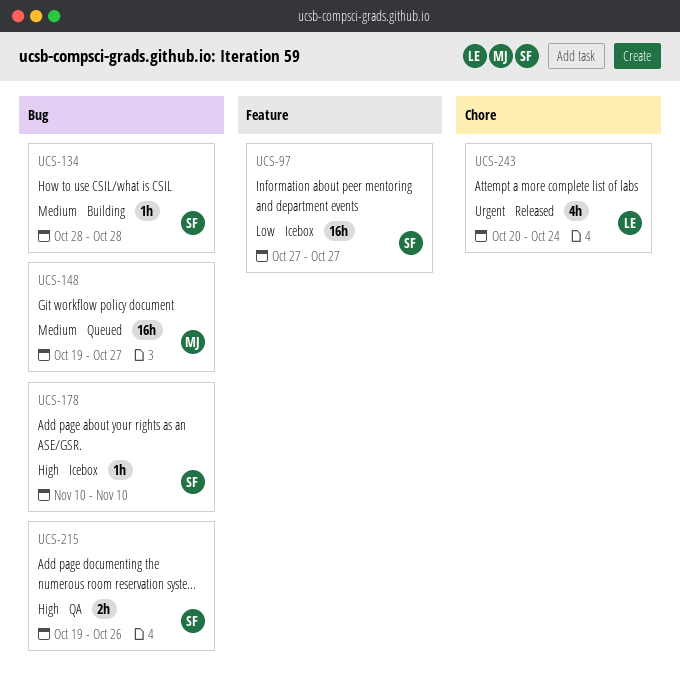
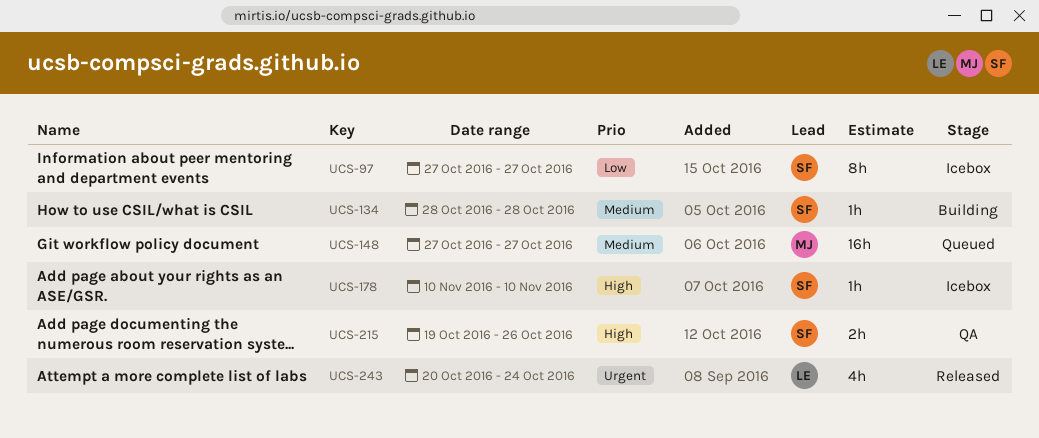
UCS-97, estimate: 16h -> 8h
UCS-148, start: Oct 19 -> Oct 27

